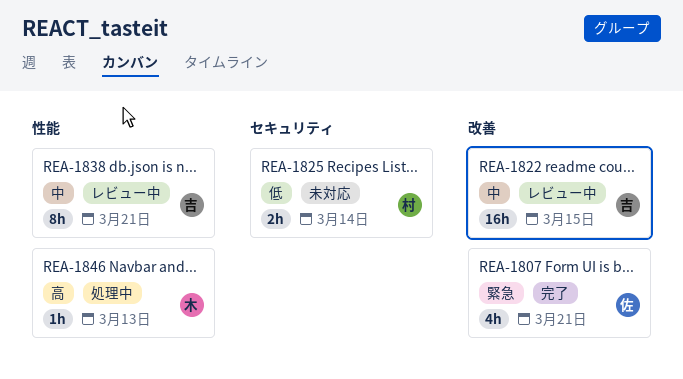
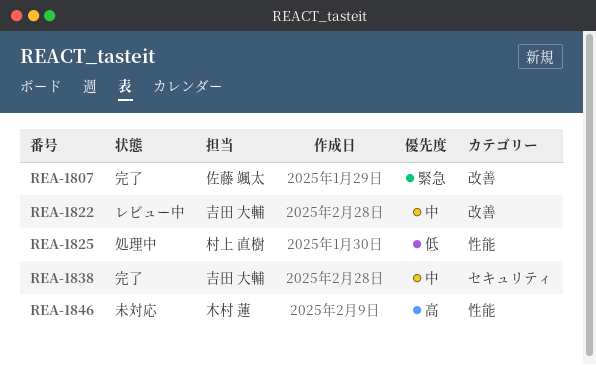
REA-1825, status: 未対応 -> 処理中
REA-1825, label: セキュリティ -> 性能
REA-1838, status: レビュー中 -> 完了
REA-1838, label: 性能 -> セキュリティ
REA-1846, status: 処理中 -> 未対応

